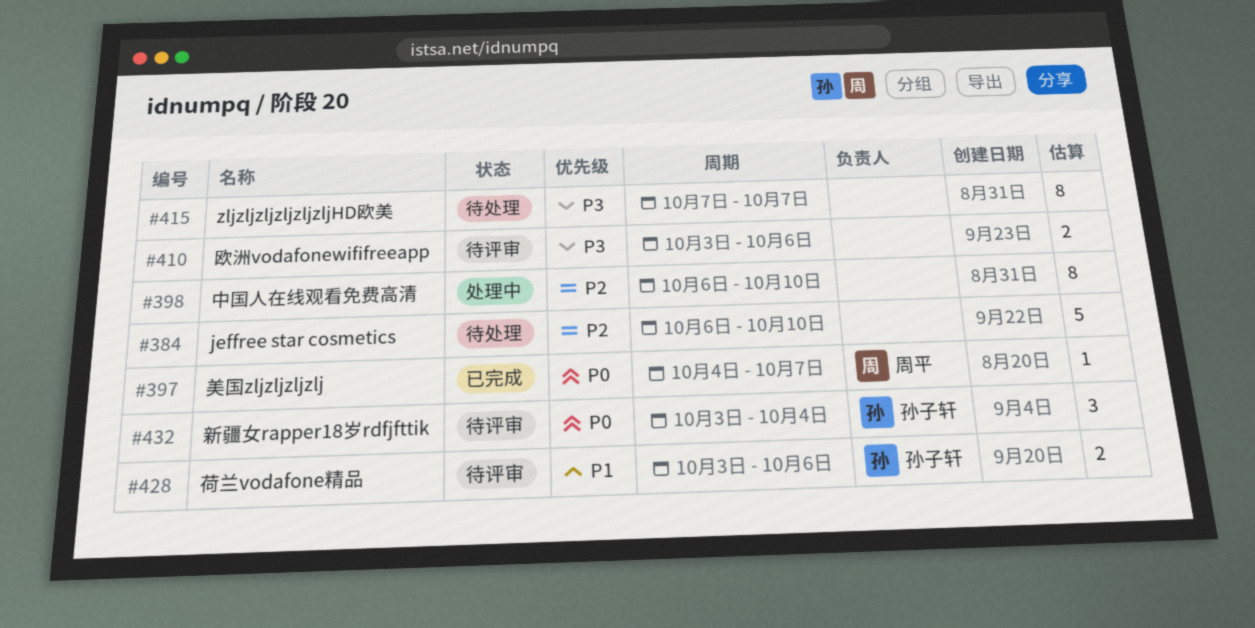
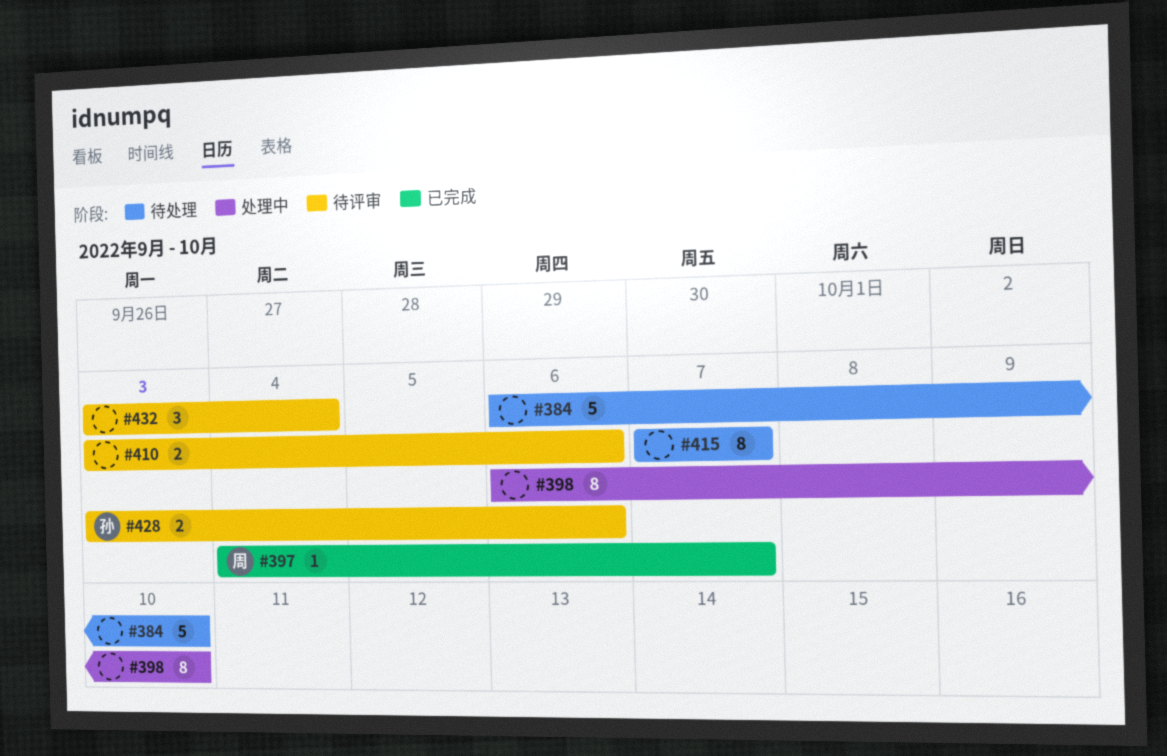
#432, owner: 孙子轩 -> none

